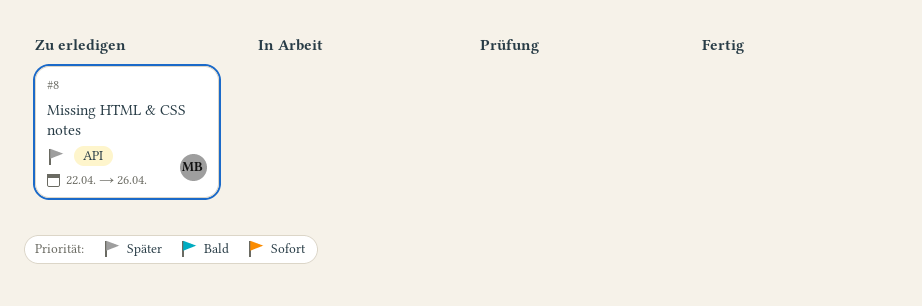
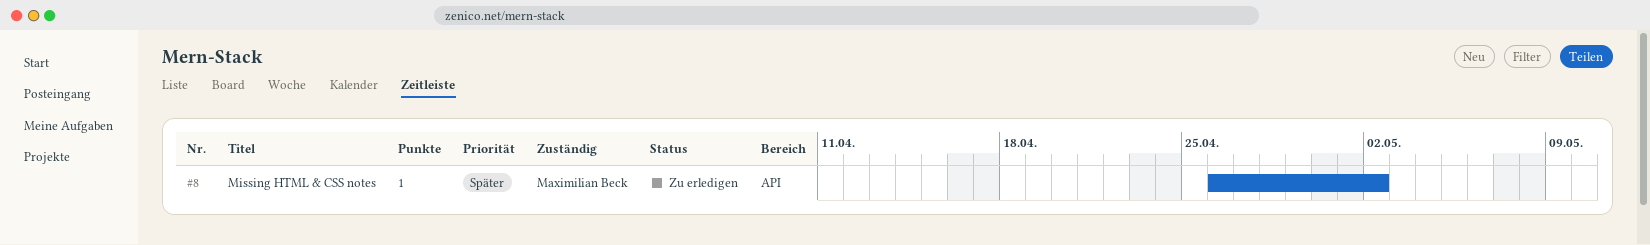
#8, start: Apr 22 -> Apr 26
#8, due: Apr 26 -> May 2

